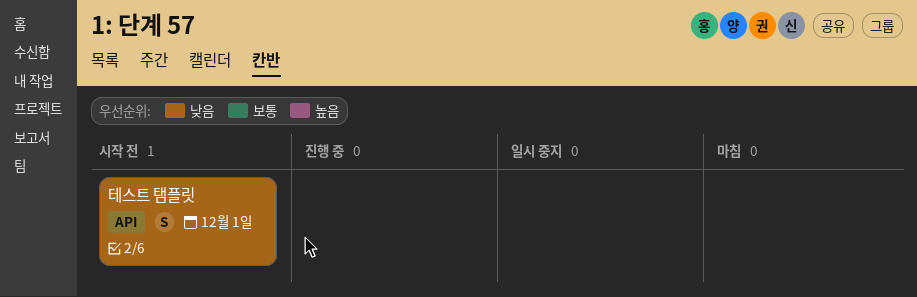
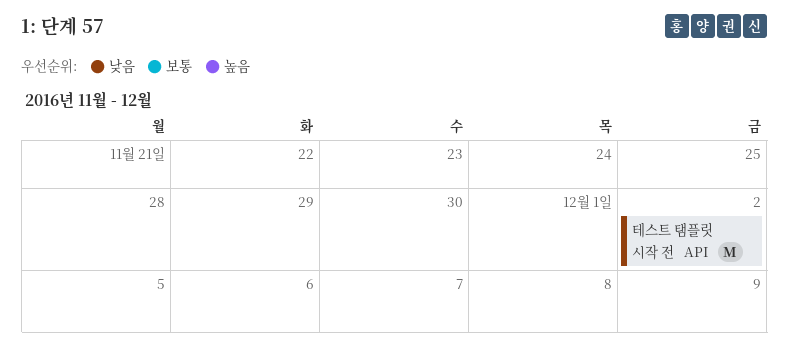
테스트 탬플릿, estimate: S -> M
테스트 탬플릿, due: Dec 1 -> Dec 2

